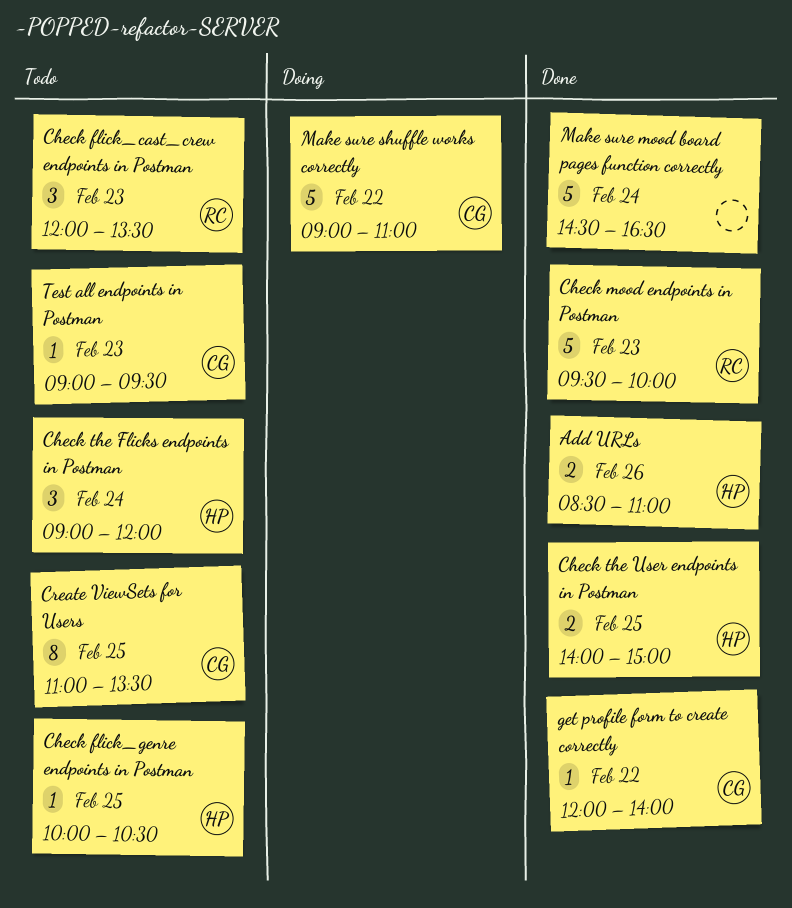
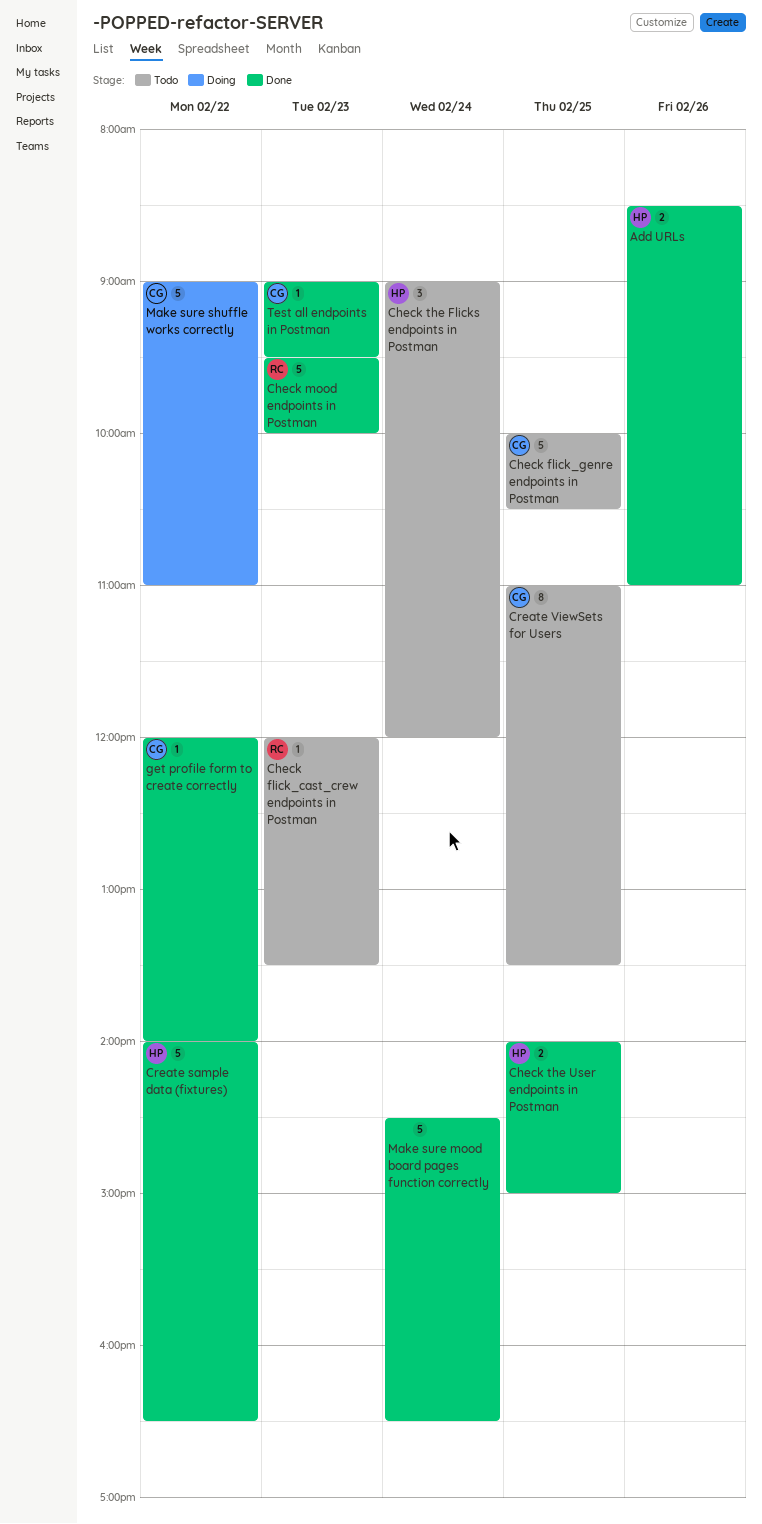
Check flick_cast_crew endpoints in Postman, estimate: 3 -> 1
Check flick_genre endpoints in Postman, owner: HP -> CG
Check flick_genre endpoints in Postman, estimate: 1 -> 5
Create sample data (fixtures): none -> present
Test all endpoints in Postman, status: Todo -> Done

